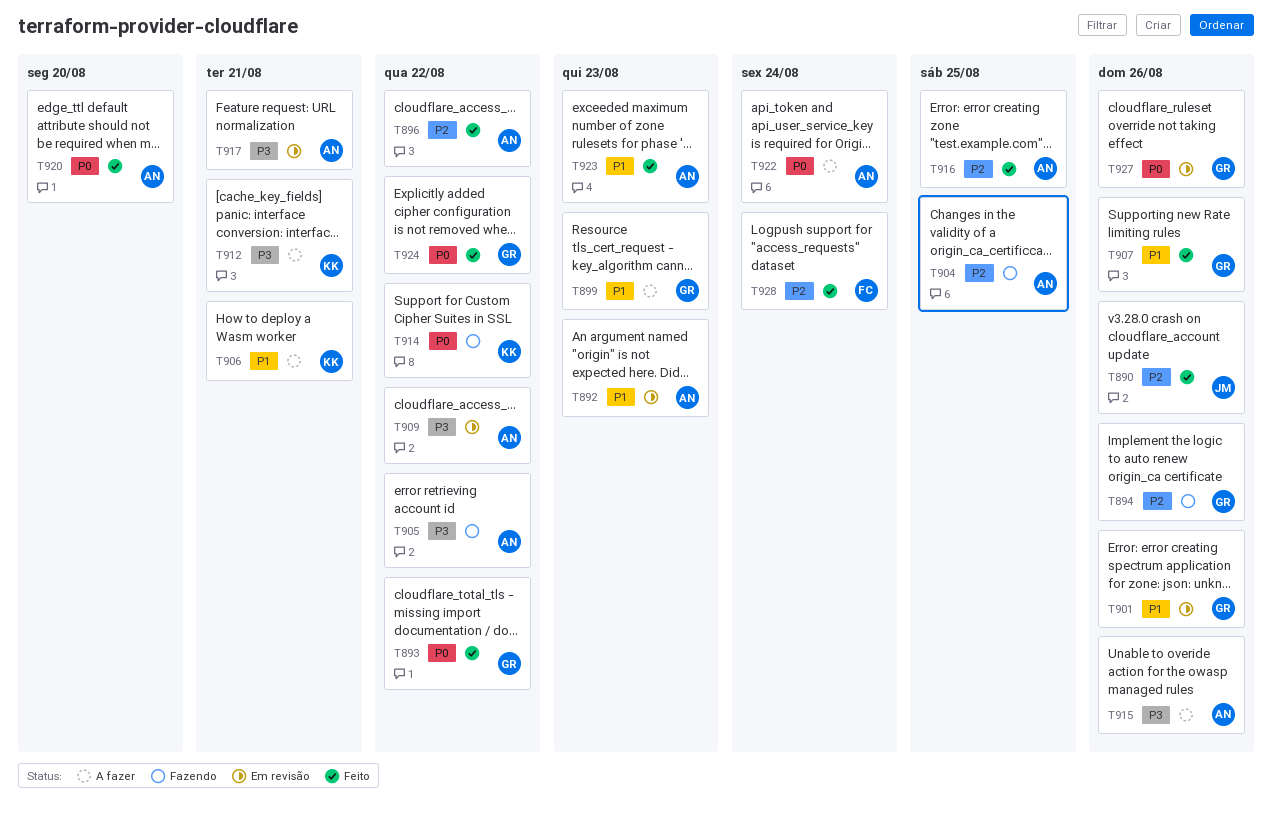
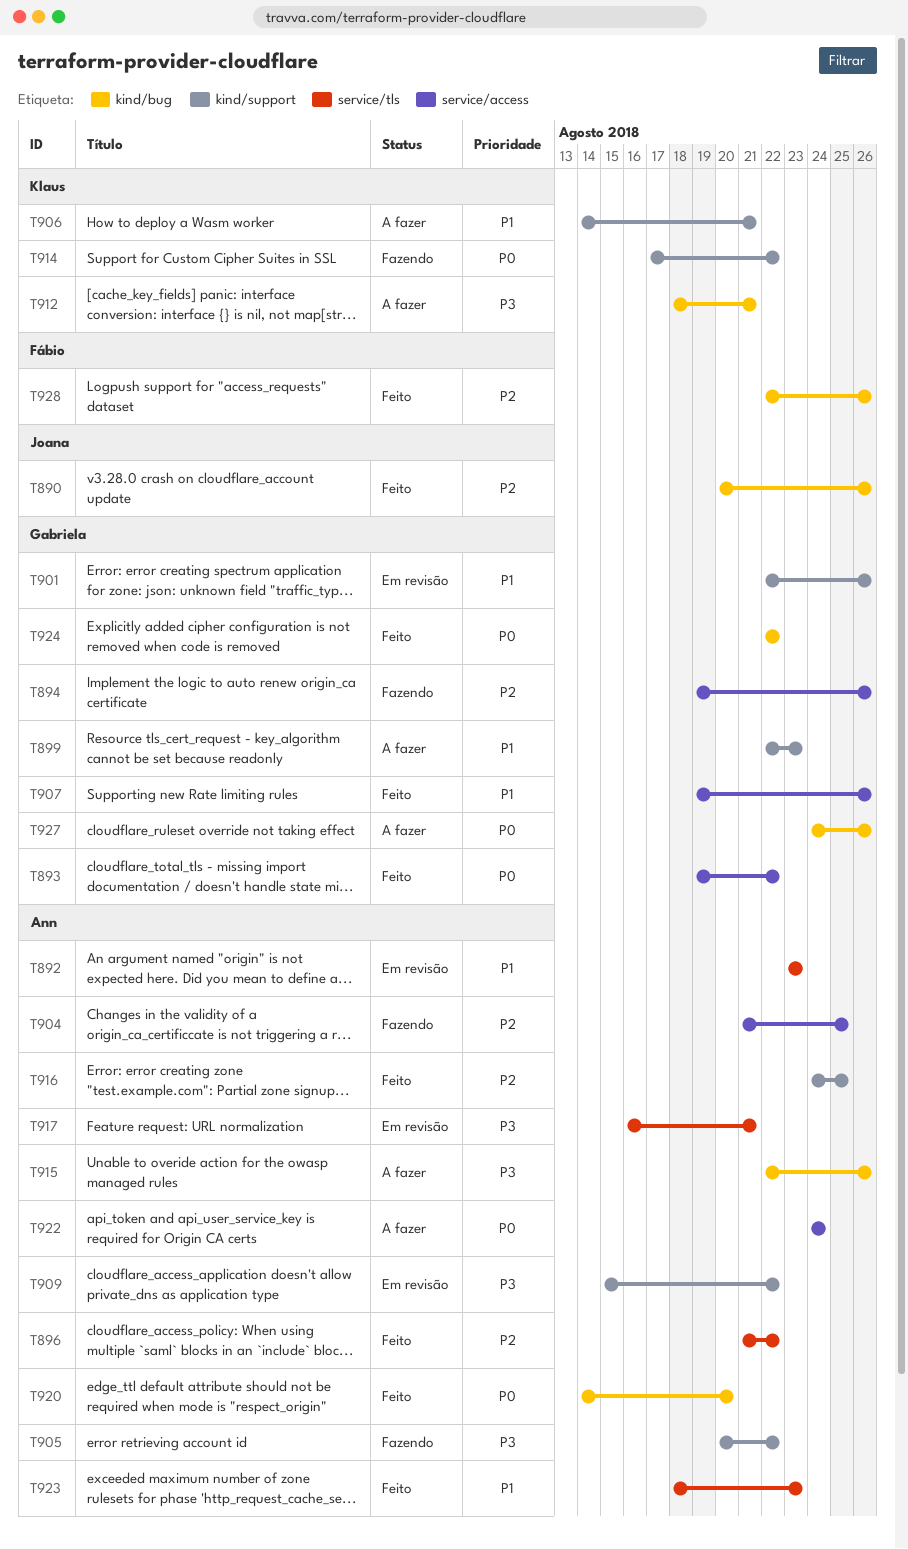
T927, status: Em revisão -> A fazer
T928, due: Aug 24 -> Aug 26

